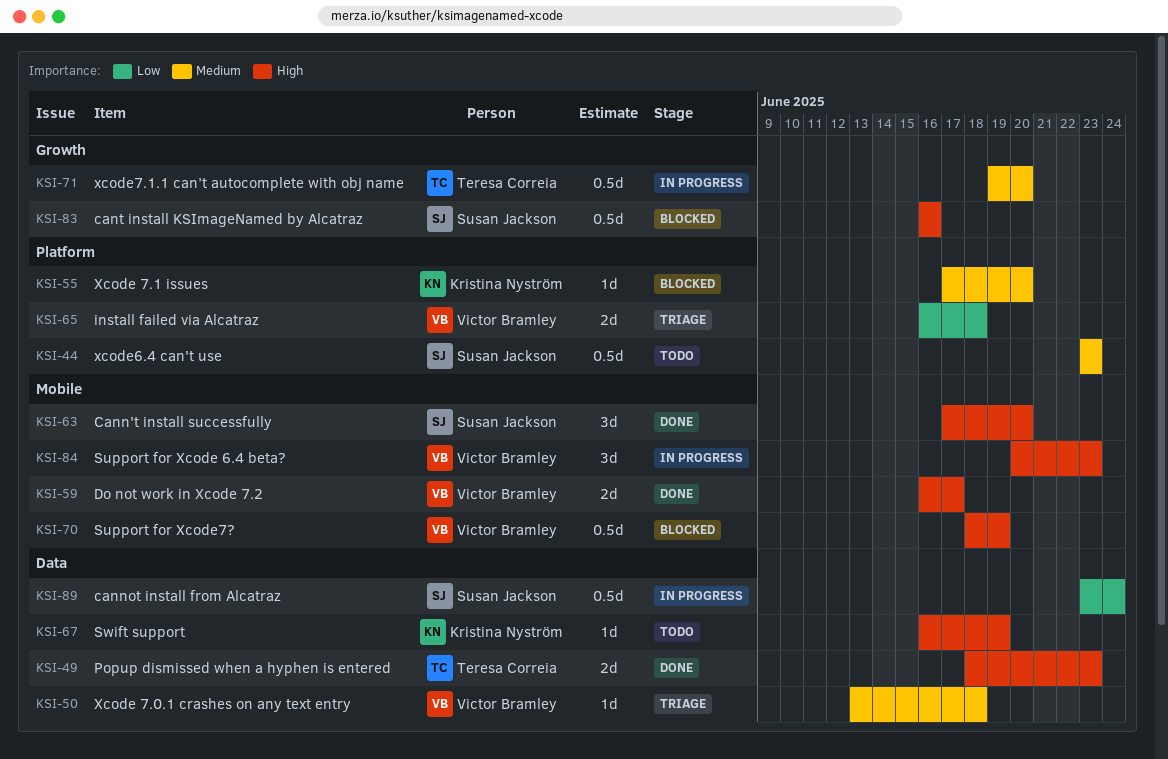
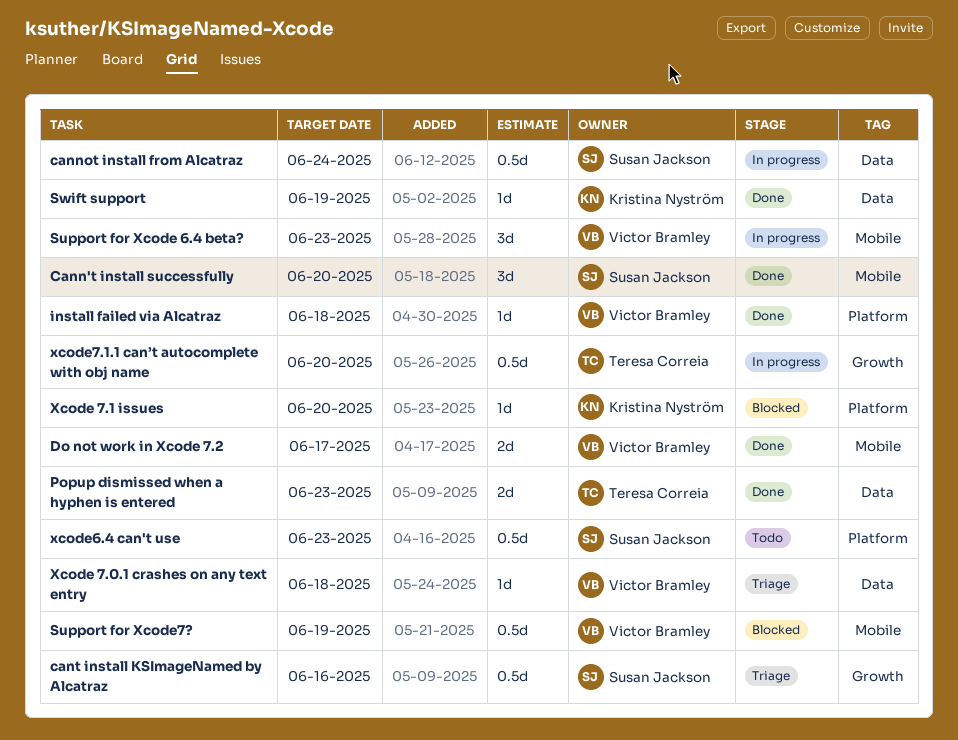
cant install KSImageNamed by Alcatraz, status: Blocked -> Triage
install failed via Alcatraz, status: Triage -> Done
install failed via Alcatraz, estimate: 2d -> 1d
Swift support, status: Todo -> Done

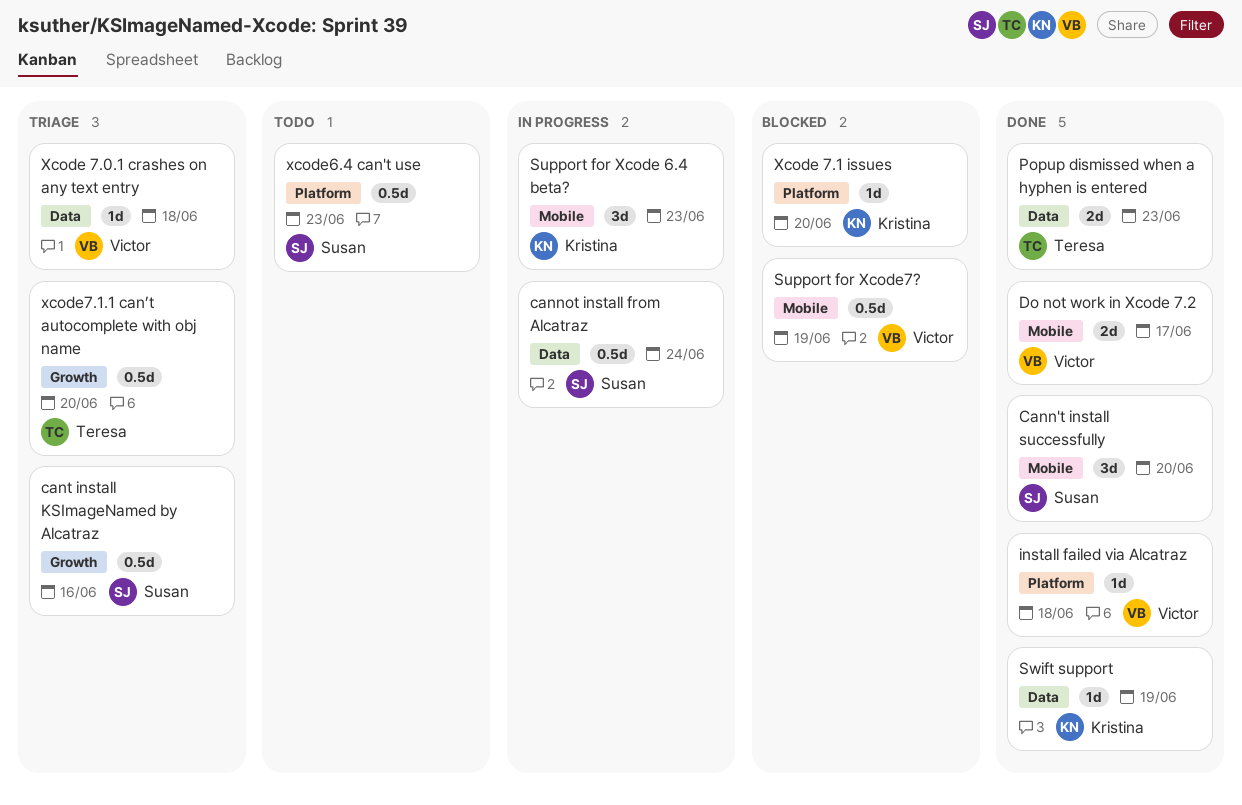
Support for Xcode 6.4 beta?, owner: Victor Bramley -> Kristina Nyström
xcode7.1.1 can’t autocomplete with obj name, status: In progress -> Triage

